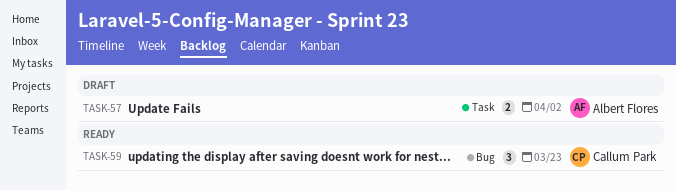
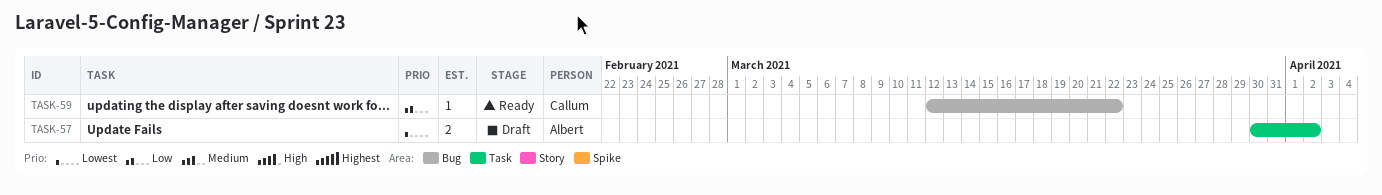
TASK-59, estimate: 3 -> 1
TASK-59, due: Mar 23 -> Mar 22

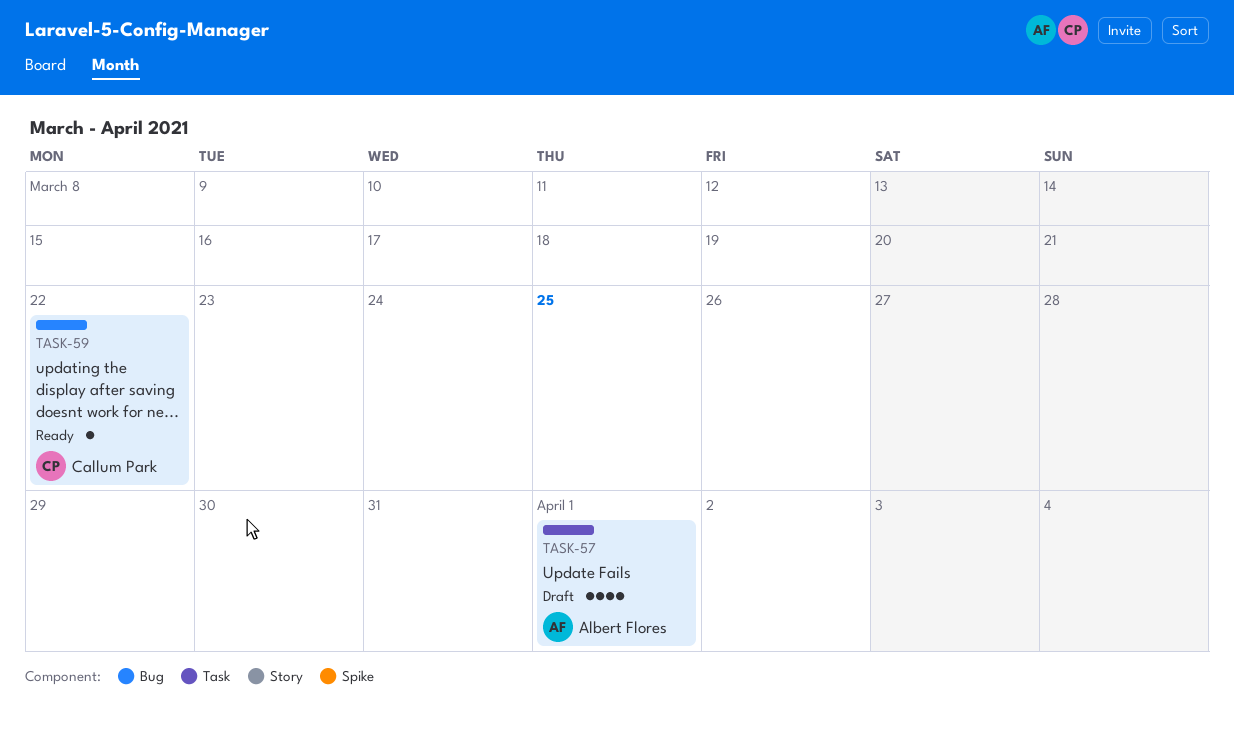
TASK-57, estimate: 2 -> 4
TASK-57, due: Apr 2 -> Apr 1

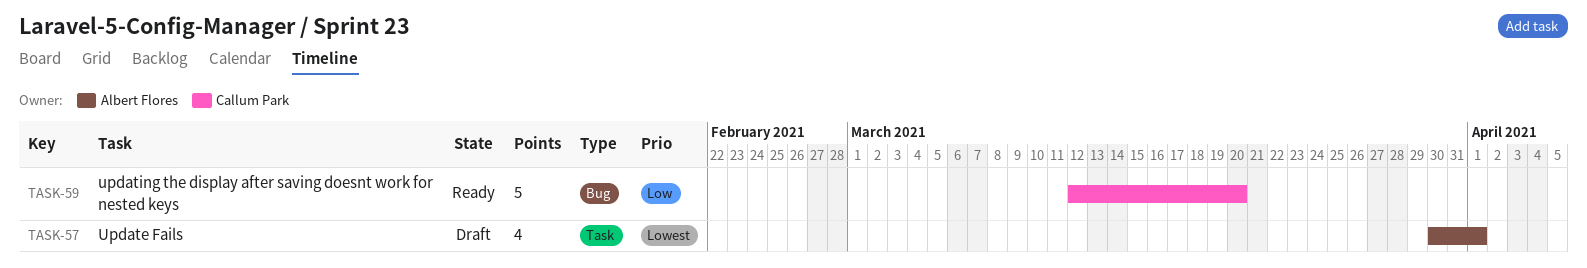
TASK-59, estimate: 1 -> 5
TASK-59, due: Mar 22 -> Mar 20

